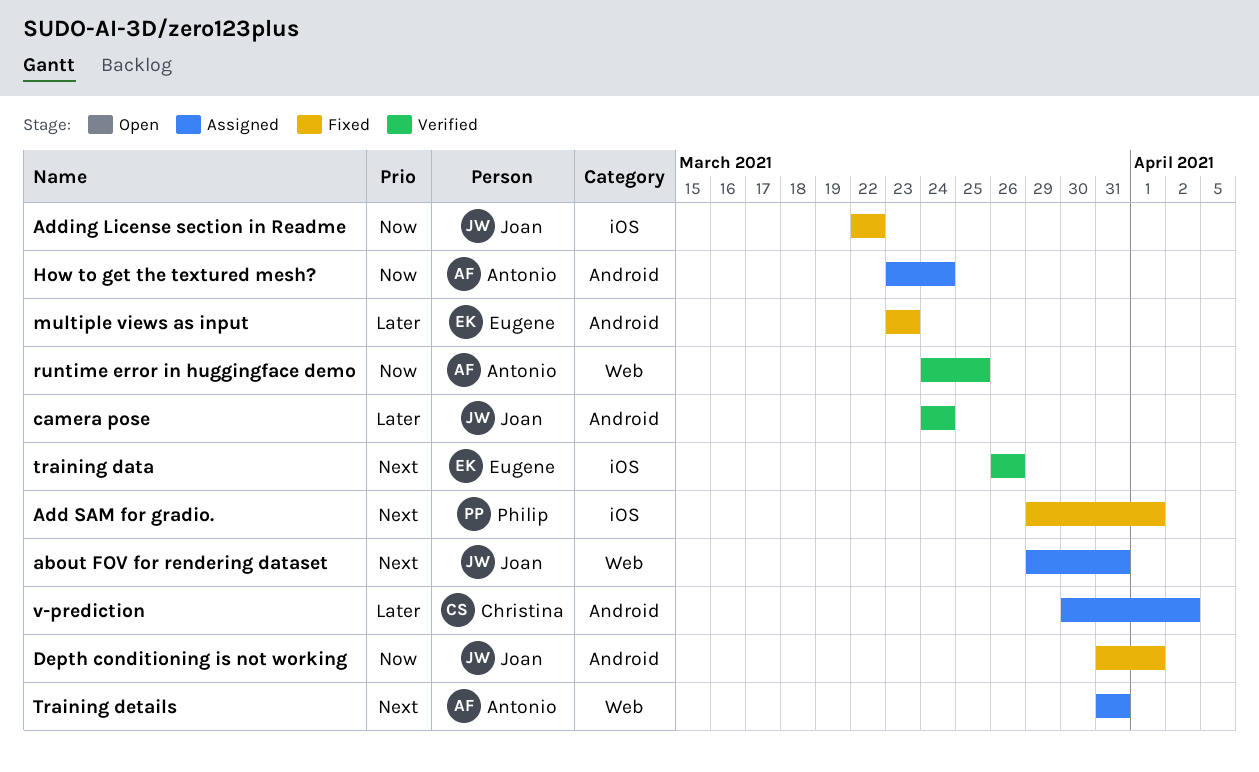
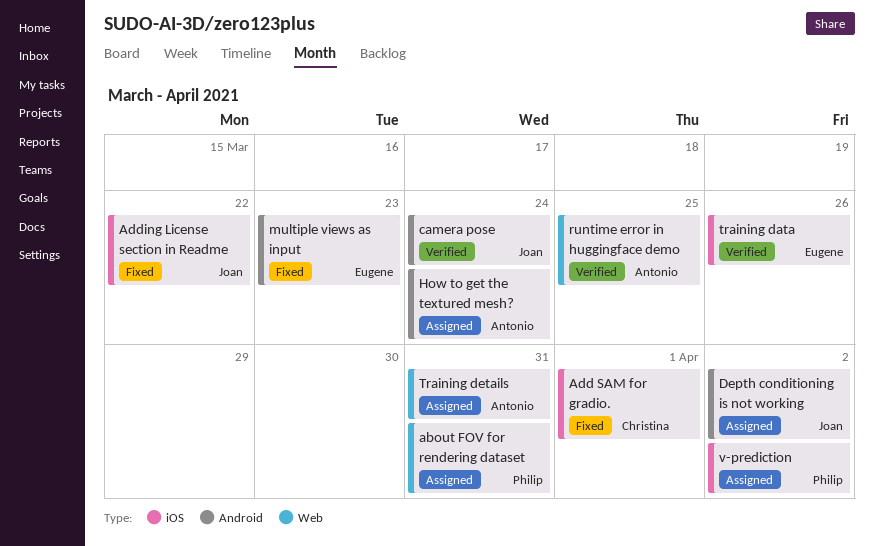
about FOV for rendering dataset, owner: Joan -> Philip
Add SAM for gradio., owner: Philip -> Christina
Depth conditioning is not working, status: Fixed -> Assigned
Depth conditioning is not working, due: Apr 1 -> Apr 2
v-prediction, owner: Christina -> Philip
v-prediction, label: Android -> iOS

